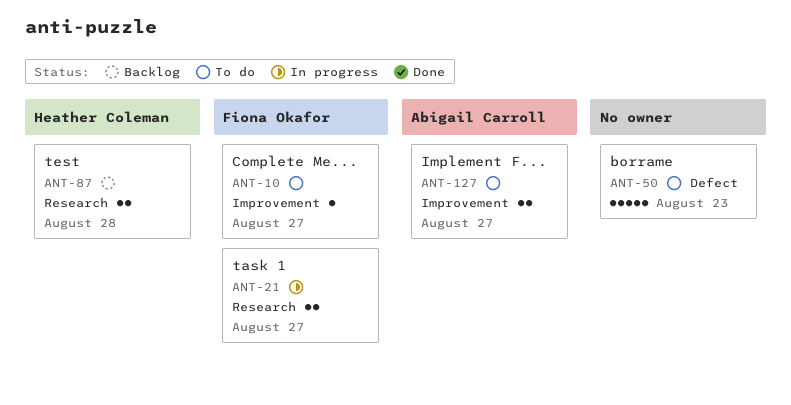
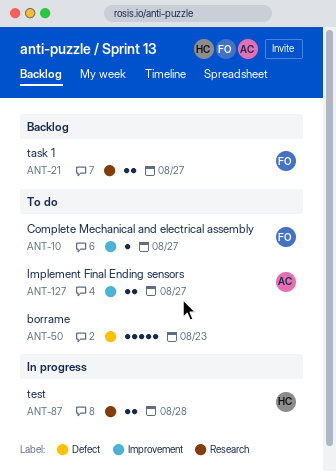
ANT-21, status: In progress -> Backlog
ANT-87, status: Backlog -> In progress

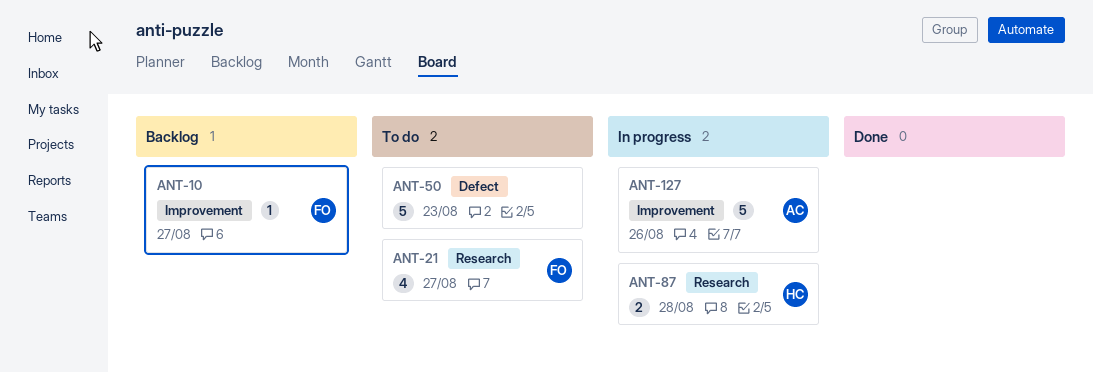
ANT-10, status: To do -> Backlog
ANT-21, status: Backlog -> To do
ANT-21, estimate: 2 -> 4
ANT-127, status: To do -> In progress
ANT-127, estimate: 2 -> 5
ANT-127, due: Aug 27 -> Aug 26

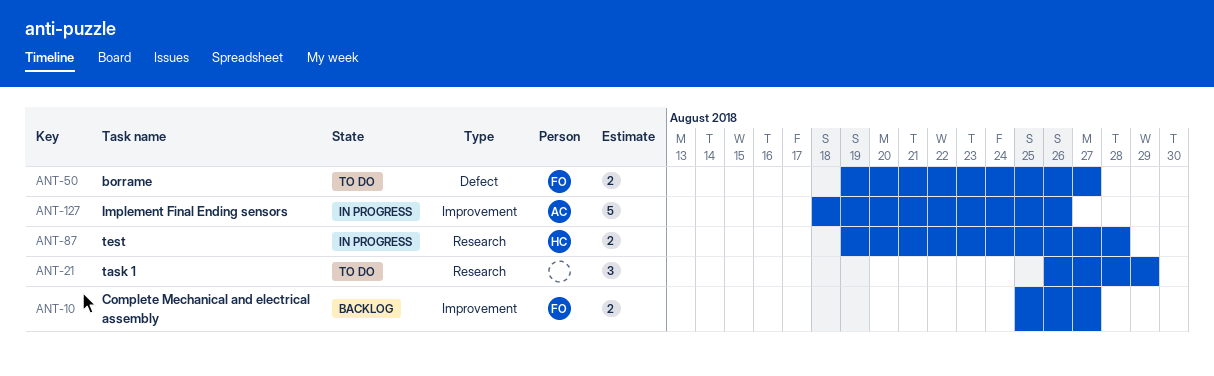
ANT-10, estimate: 1 -> 2
ANT-21, owner: FO -> none
ANT-21, estimate: 4 -> 3
ANT-21, due: Aug 27 -> Aug 29
ANT-50, owner: none -> FO
ANT-50, estimate: 5 -> 2
ANT-50, due: Aug 23 -> Aug 27

